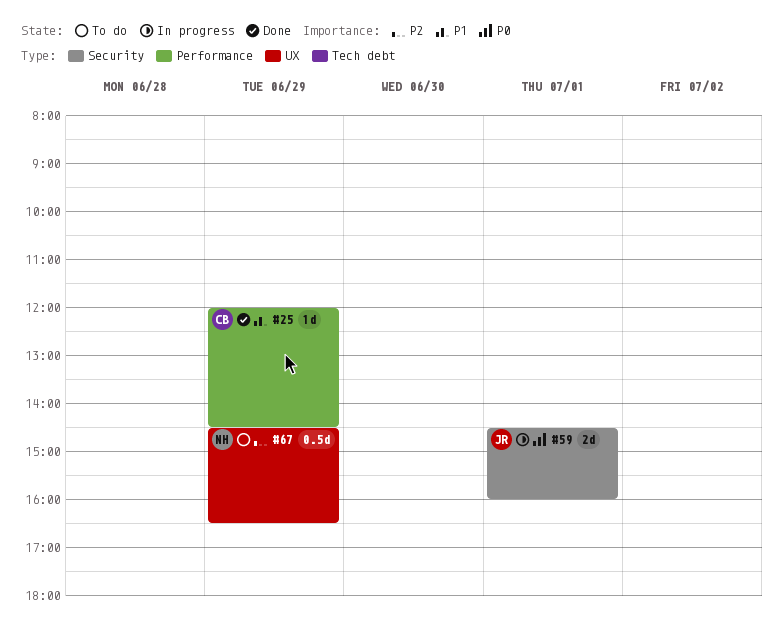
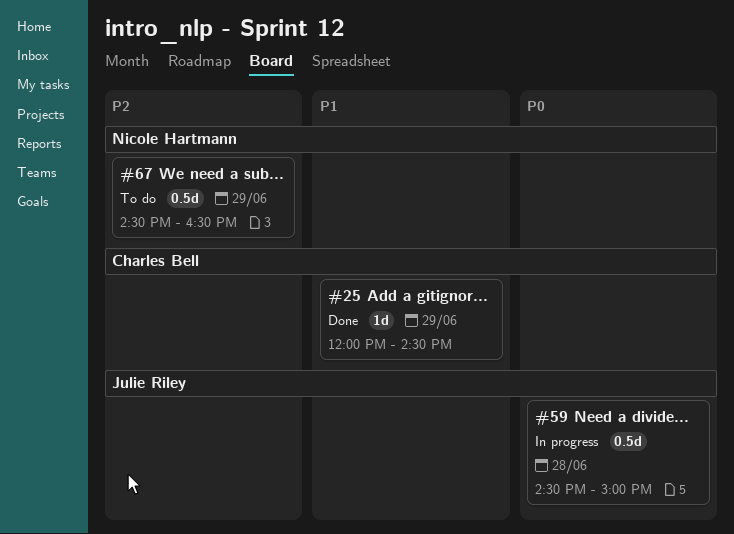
#59, estimate: 2d -> 0.5d
#59, day: Jul 1 -> Jun 28
#59, ends: 16:00 -> 15:00

